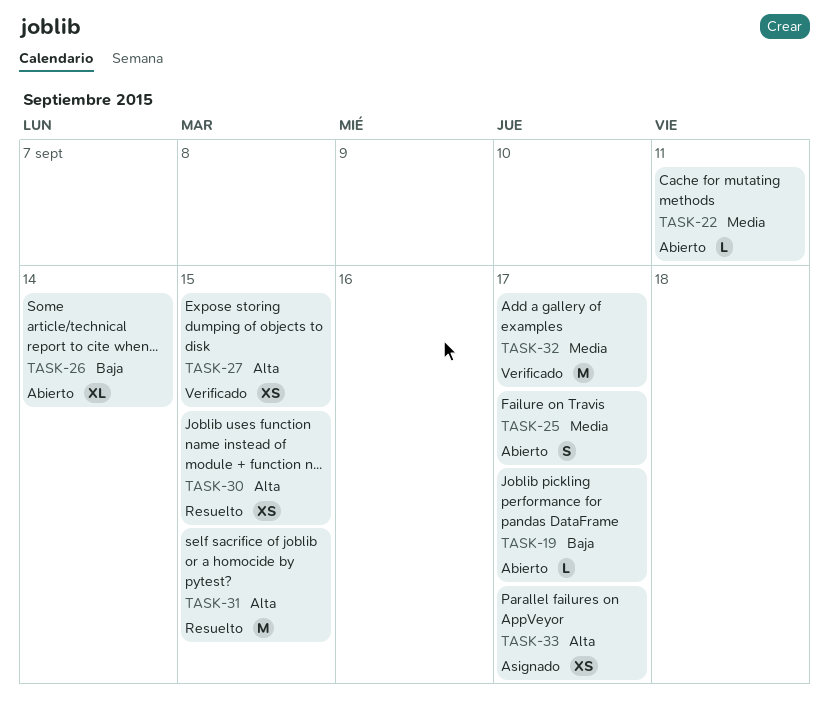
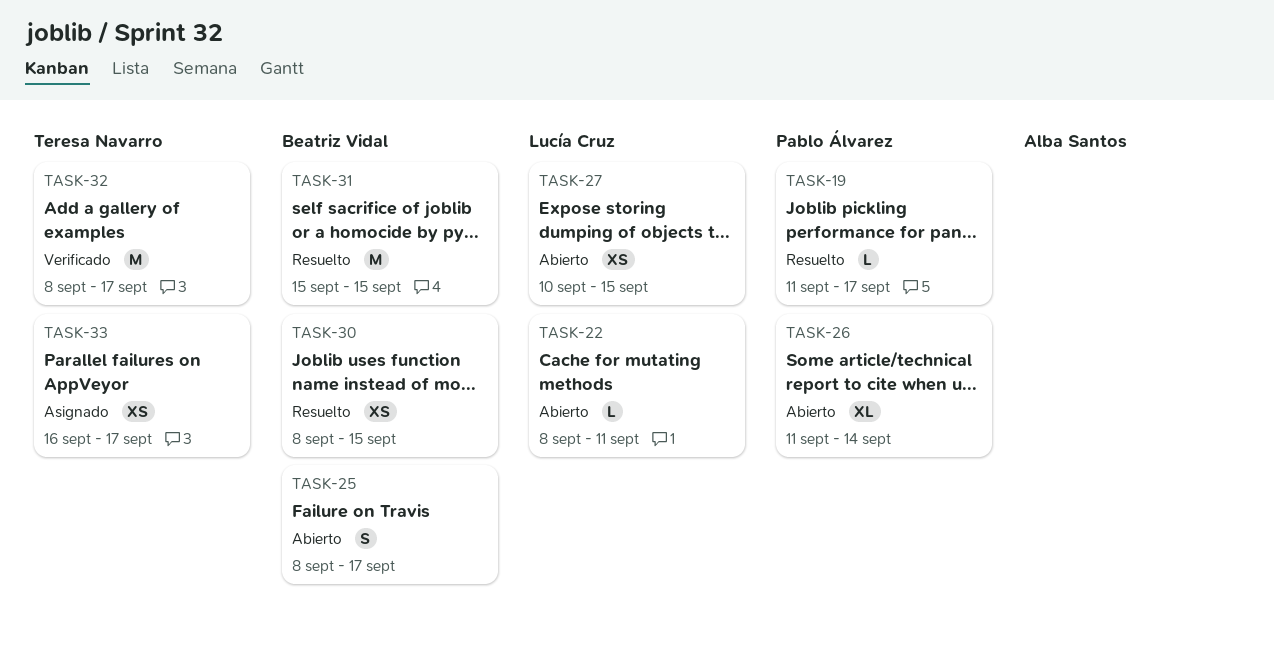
TASK-19, status: Abierto -> Resuelto
TASK-27, status: Verificado -> Abierto

